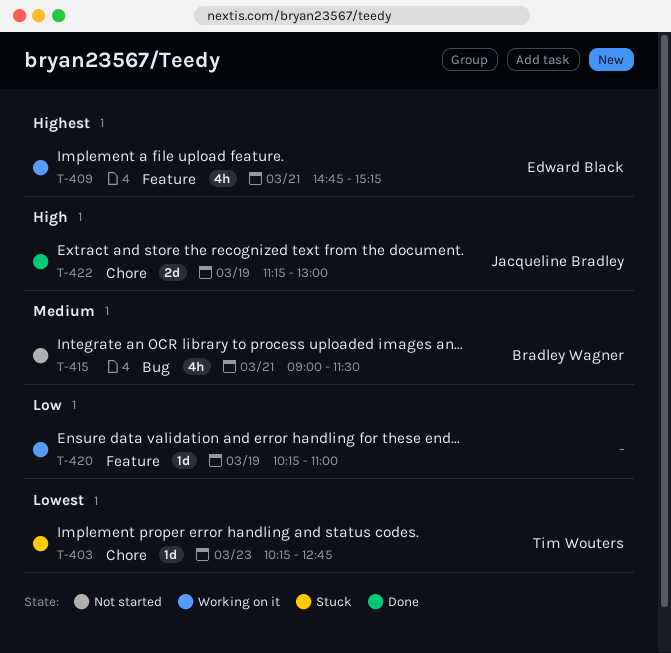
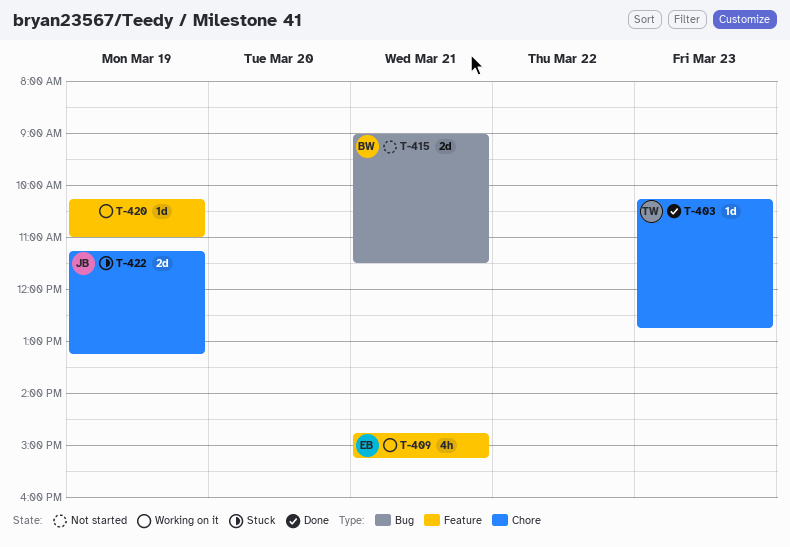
T-403, status: Stuck -> Done
T-415, estimate: 4h -> 2d
T-422, status: Done -> Stuck
T-422, ends: 13:00 -> 13:15

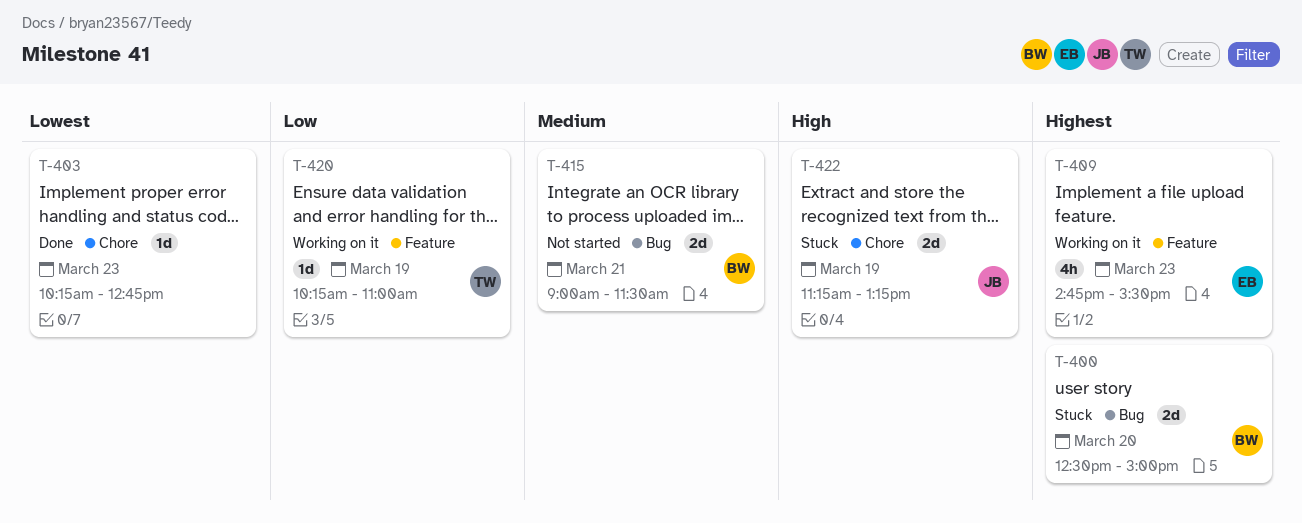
T-400: none -> present
T-403, owner: TW -> none
T-409, day: Mar 21 -> Mar 23
T-409, ends: 15:15 -> 15:30
T-420, owner: none -> TW

